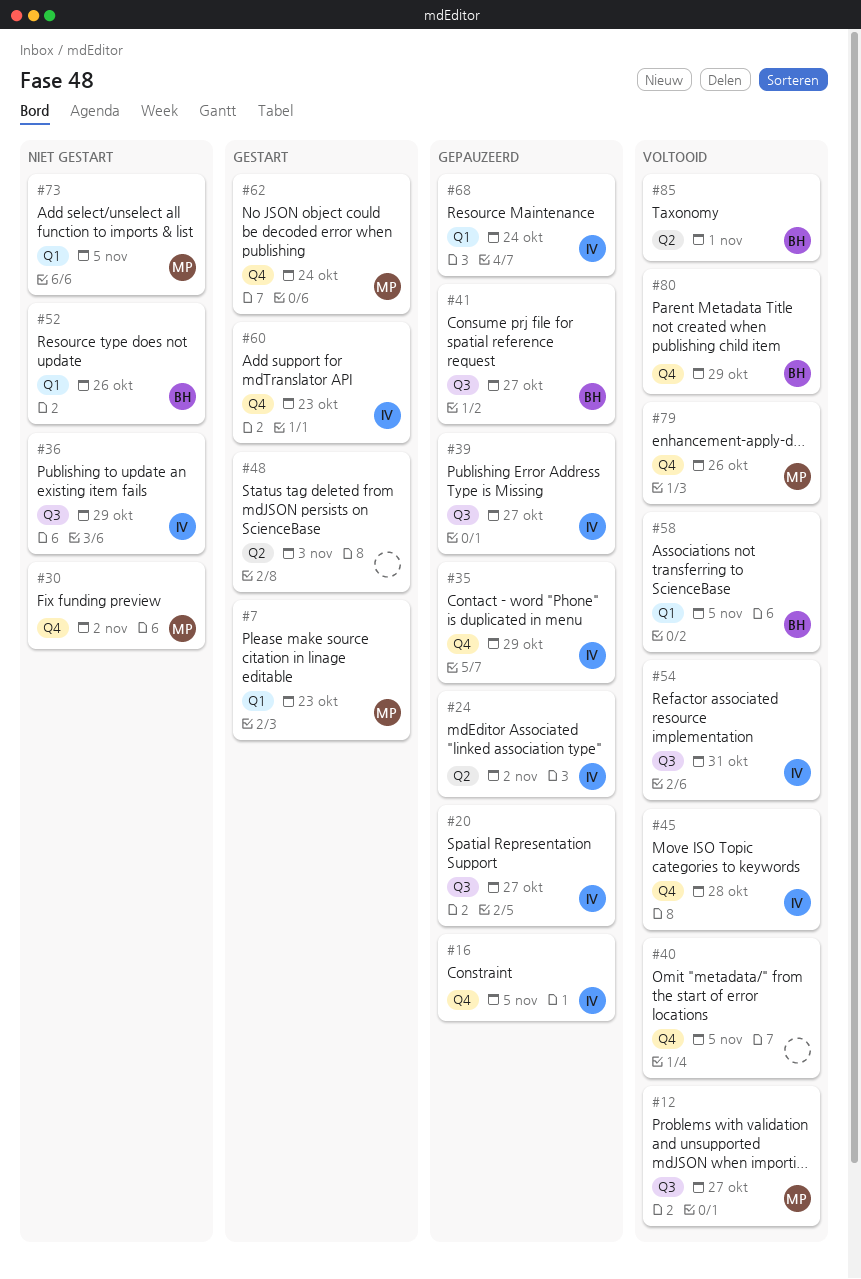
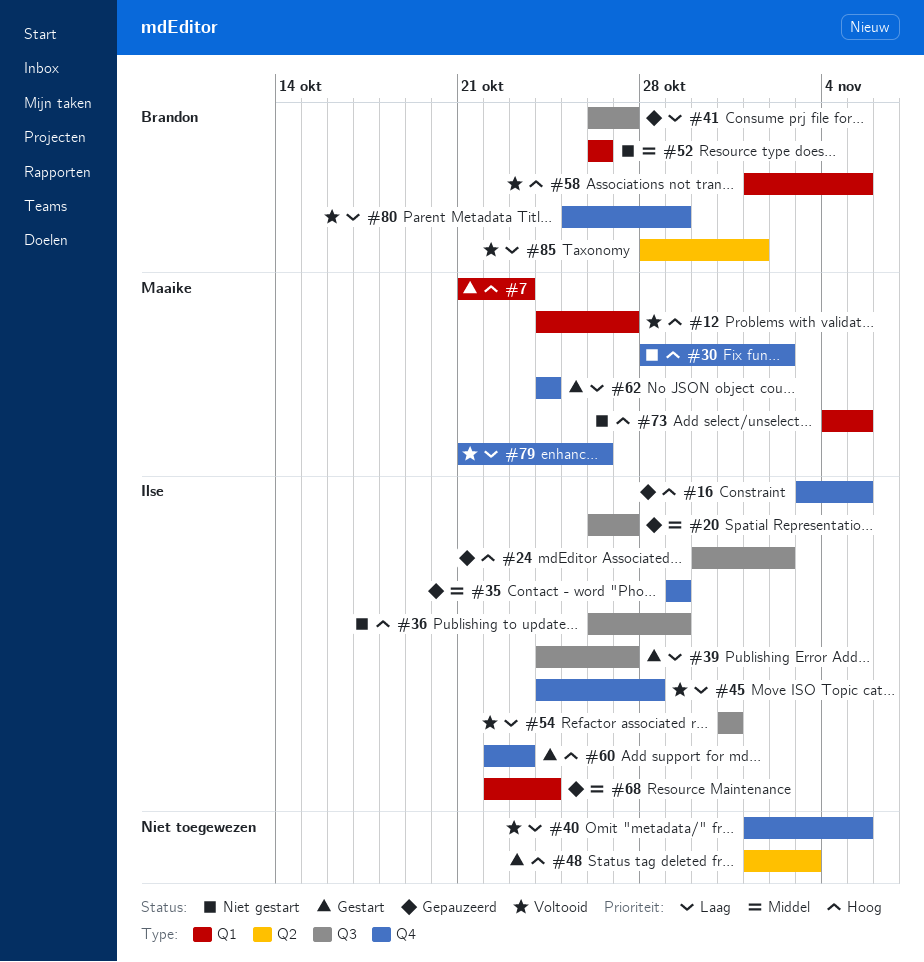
#12, label: Q3 -> Q1
#24, label: Q2 -> Q3
#39, status: Gepauzeerd -> Gestart

